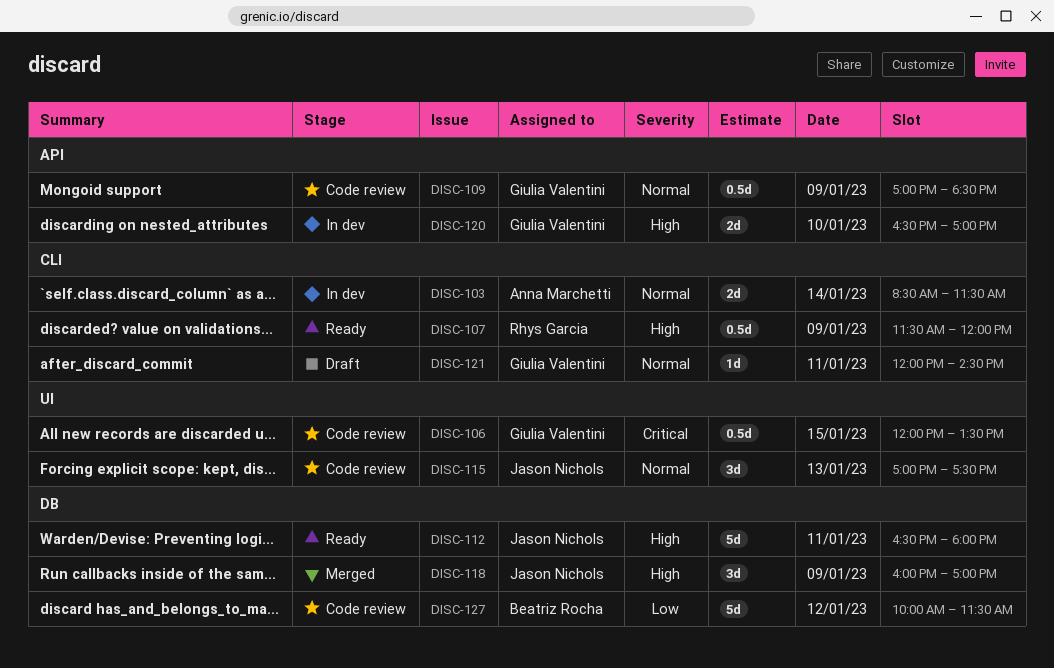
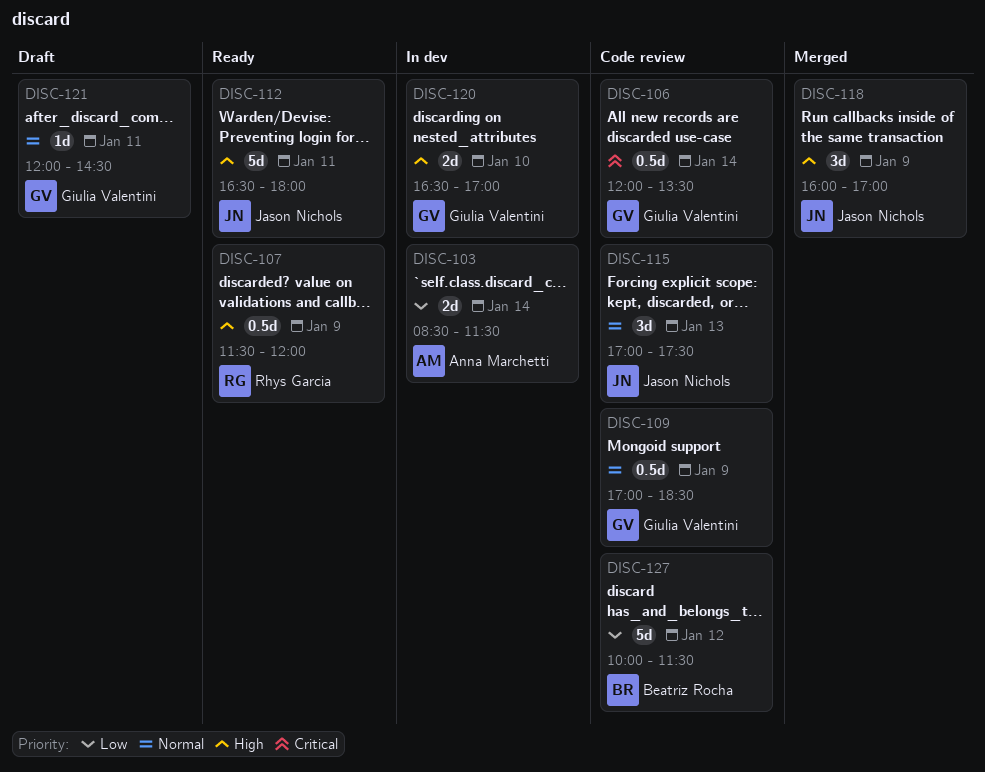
DISC-103, priority: Normal -> Low
DISC-106, day: Jan 15 -> Jan 14

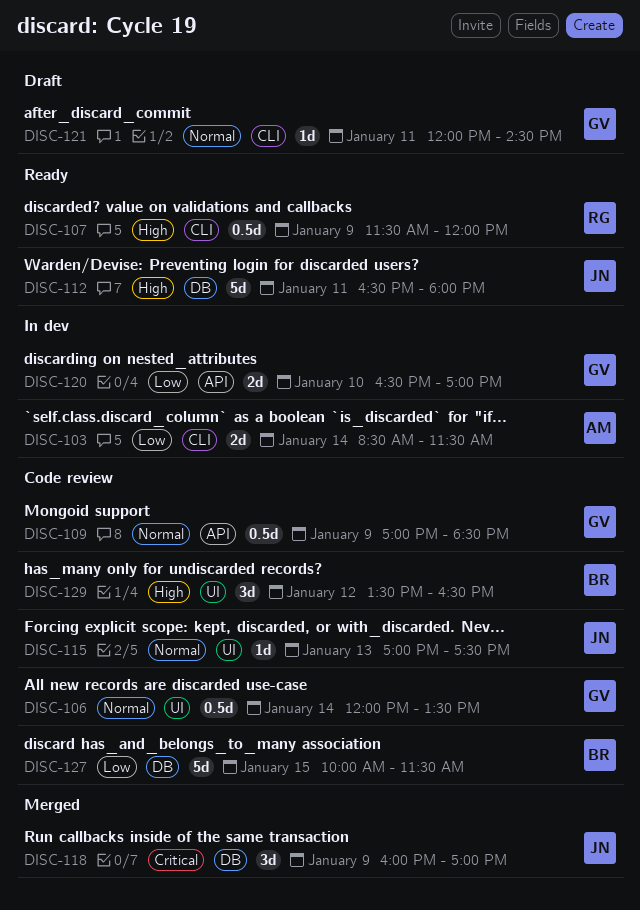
DISC-106, priority: Critical -> Normal
DISC-115, estimate: 3d -> 1d
DISC-118, priority: High -> Critical
DISC-120, priority: High -> Low
DISC-127, day: Jan 12 -> Jan 15
DISC-129: none -> present

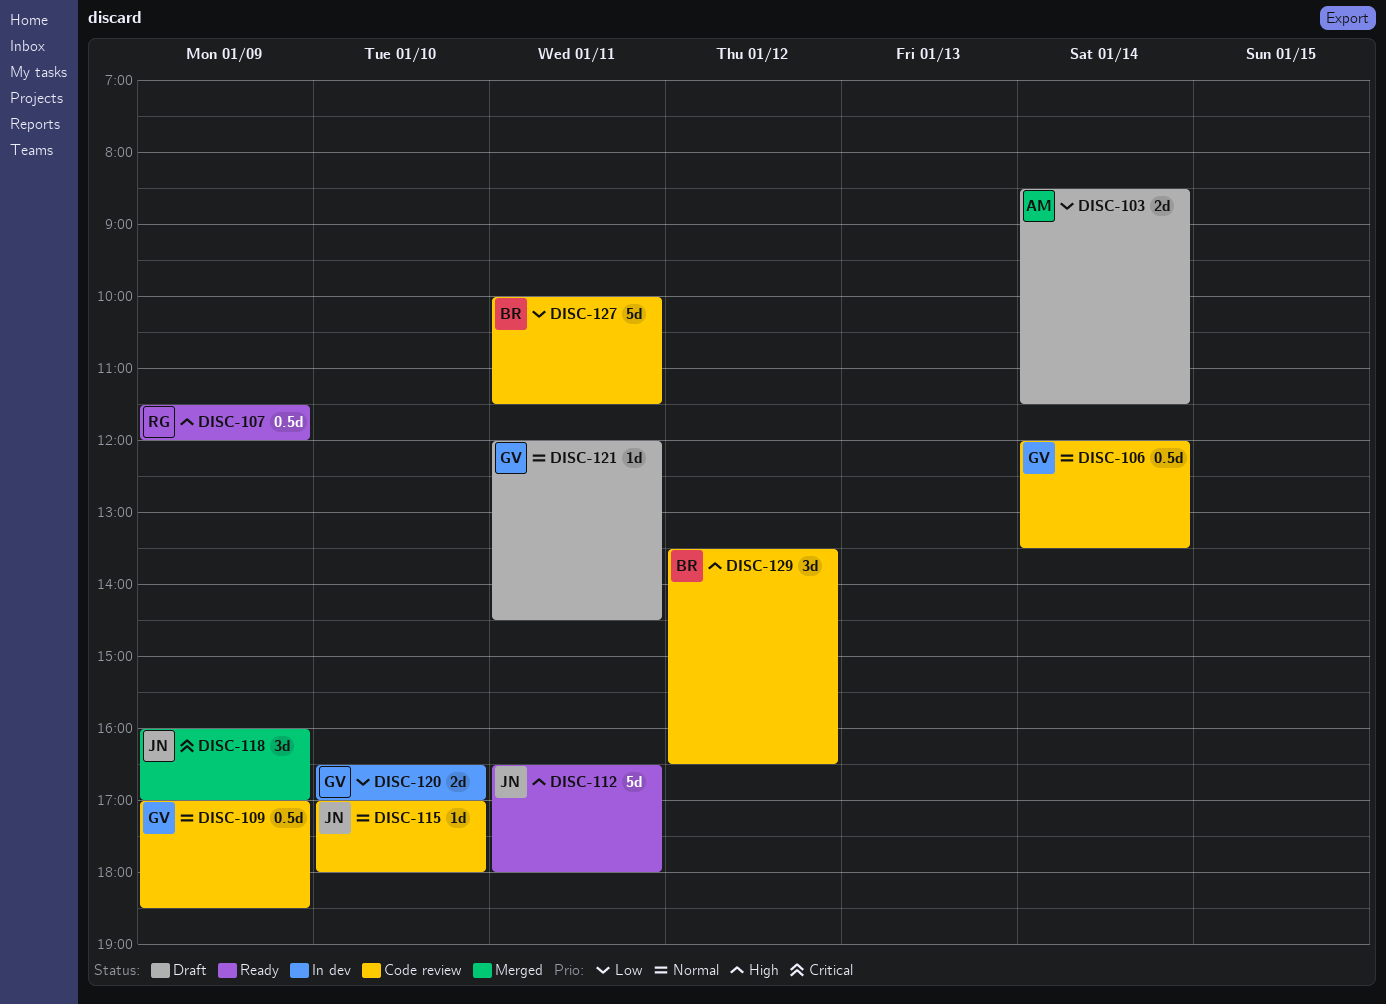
DISC-103, status: In dev -> Draft
DISC-115, day: Jan 13 -> Jan 10
DISC-115, ends: 17:30 -> 18:00
DISC-127, day: Jan 15 -> Jan 11

